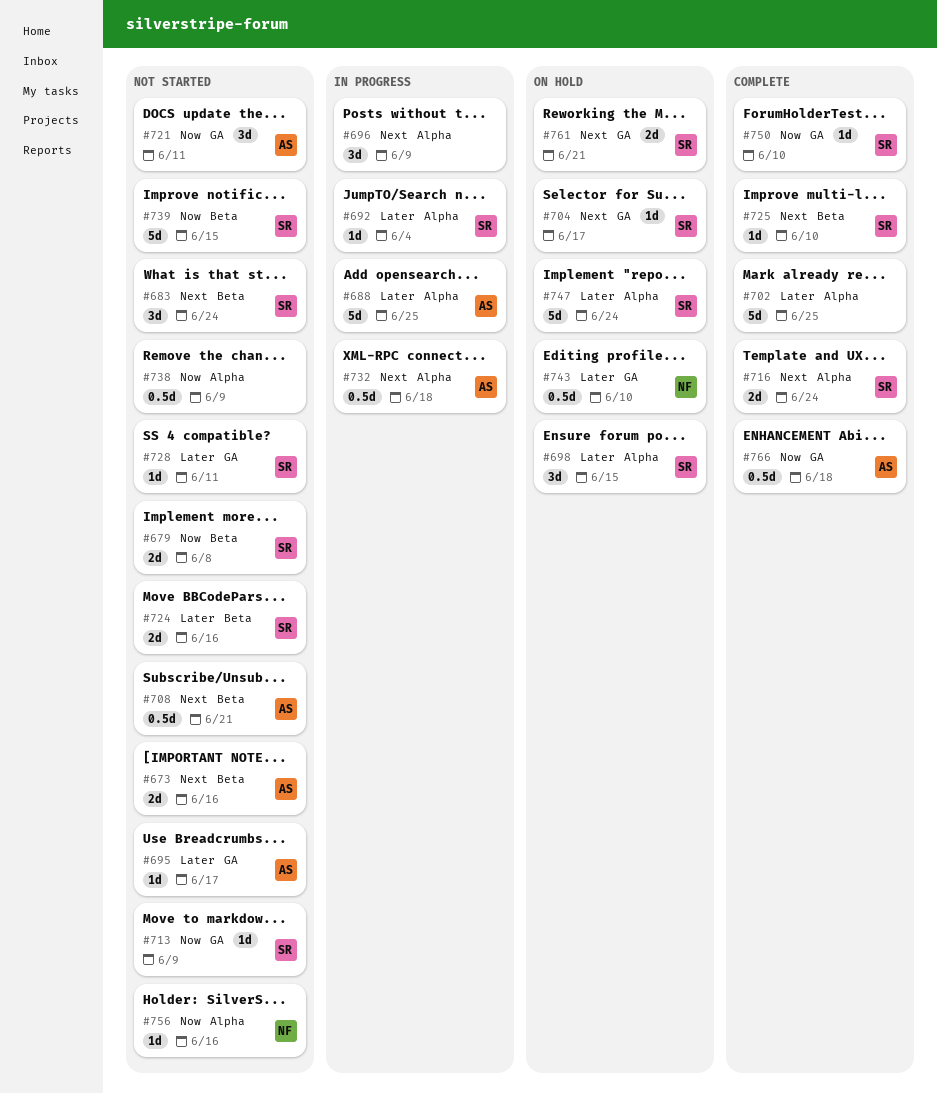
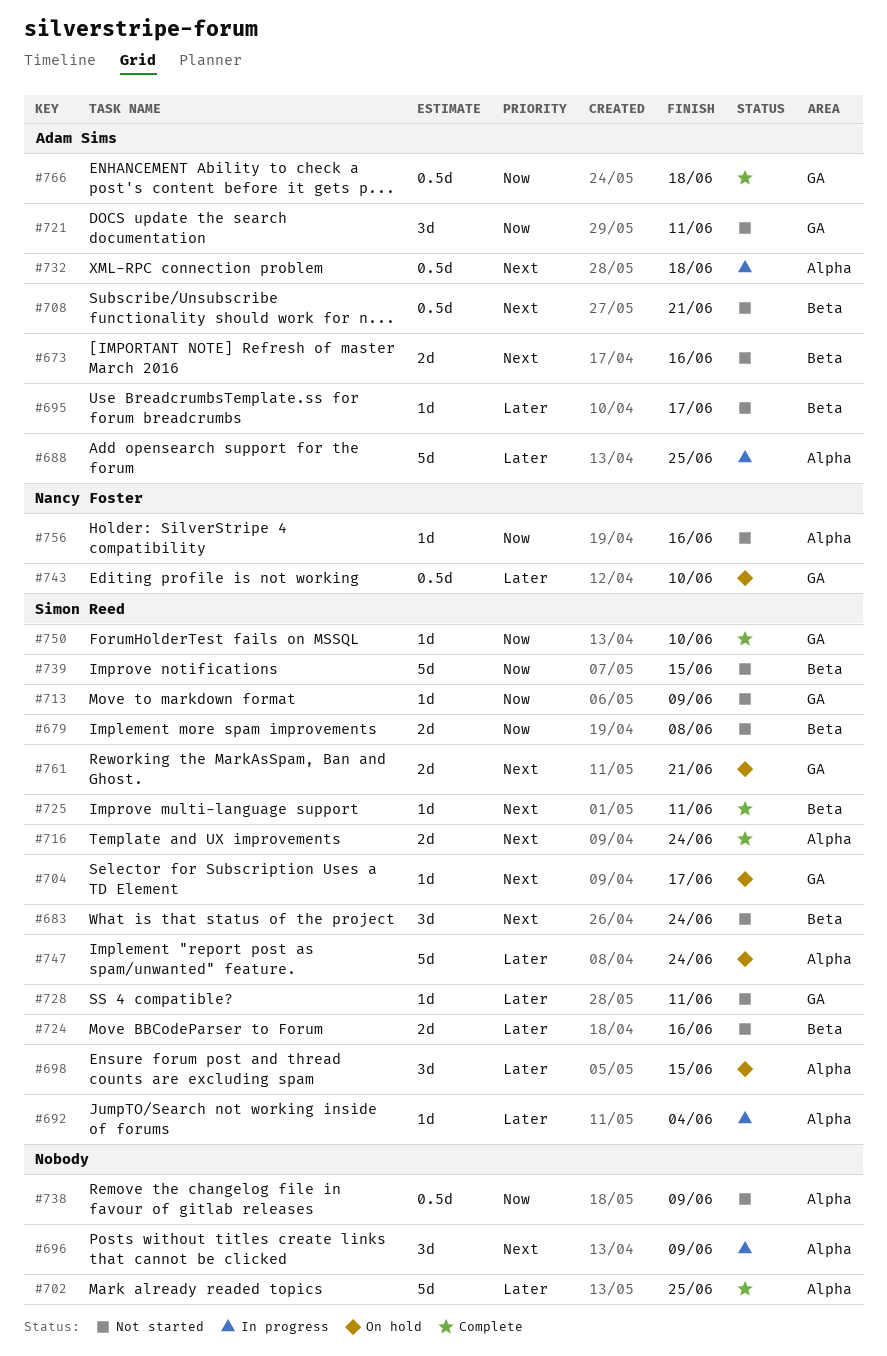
#695, label: GA -> Beta
#725, due: Jun 10 -> Jun 11

